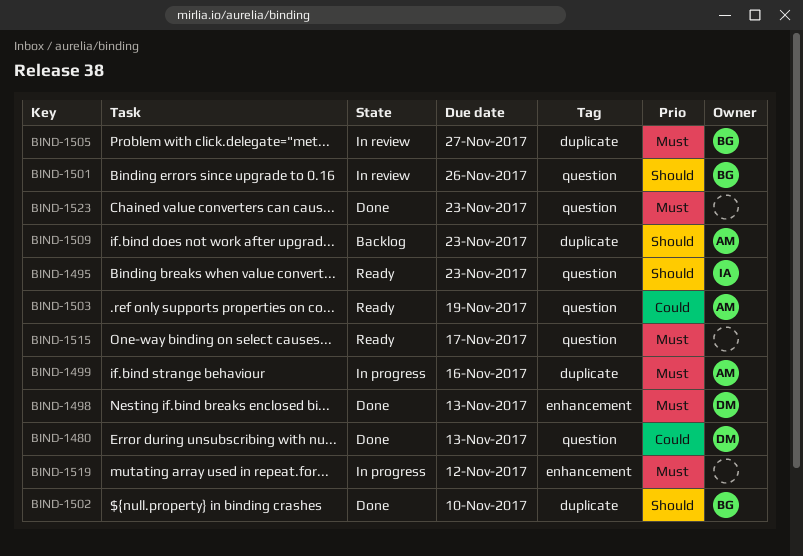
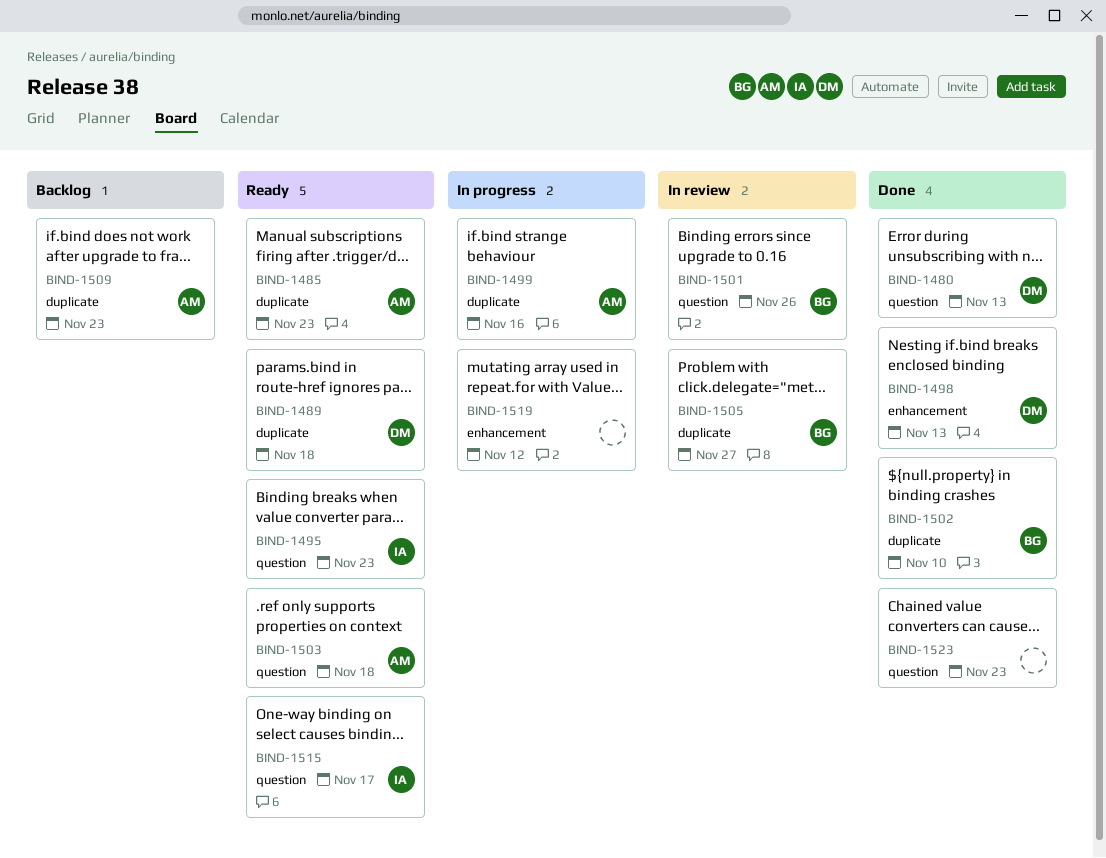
BIND-1485: none -> present
BIND-1489: none -> present
BIND-1503, due: Nov 19 -> Nov 18
BIND-1515, owner: none -> IA

